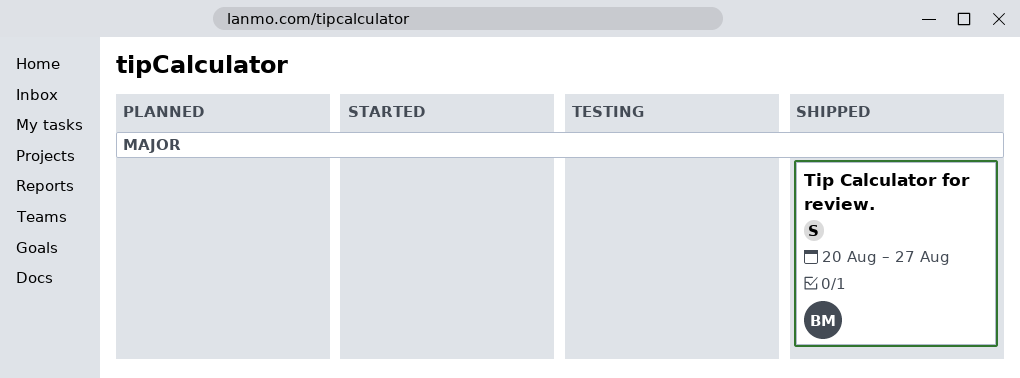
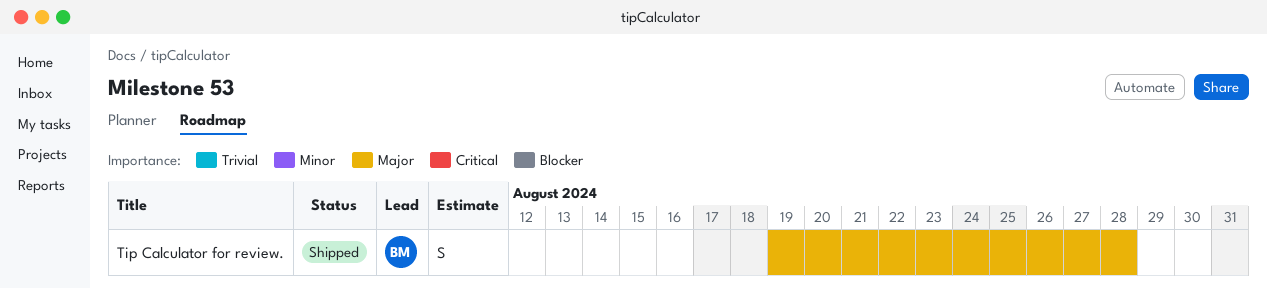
Tip Calculator for review., start: Aug 20 -> Aug 19
Tip Calculator for review., due: Aug 27 -> Aug 28

